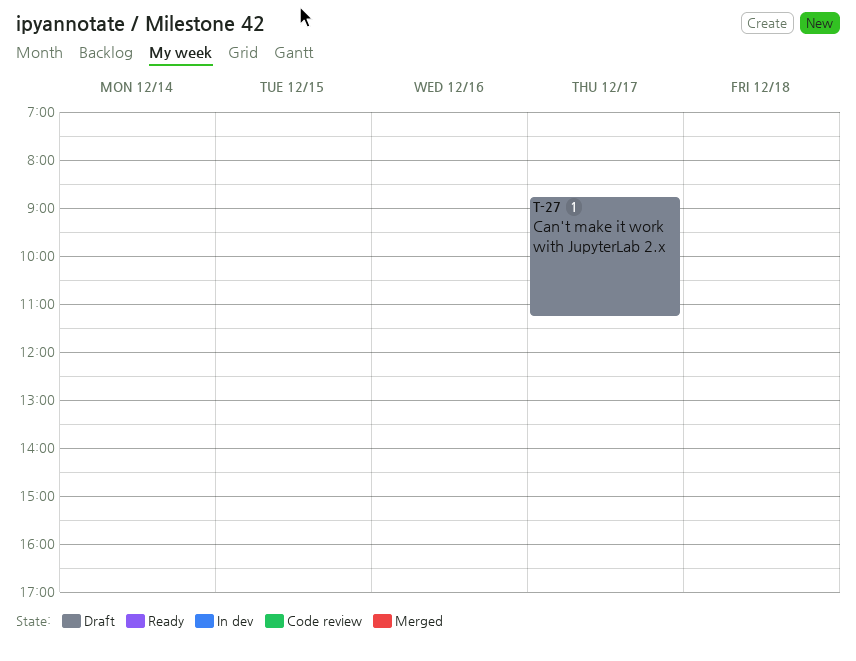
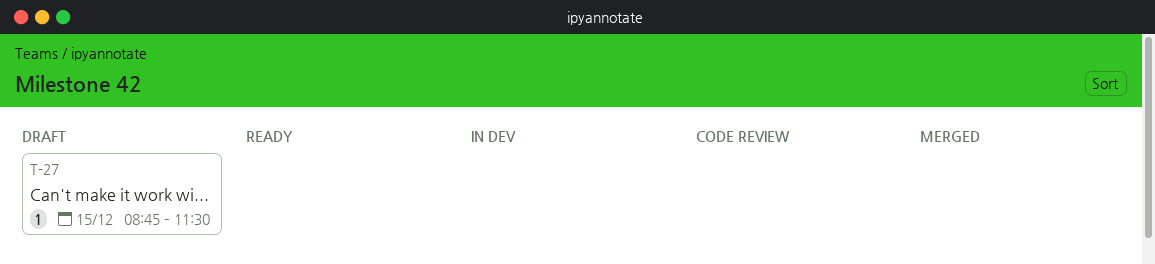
T-27, day: Dec 17 -> Dec 15
T-27, ends: 11:15 -> 11:30

